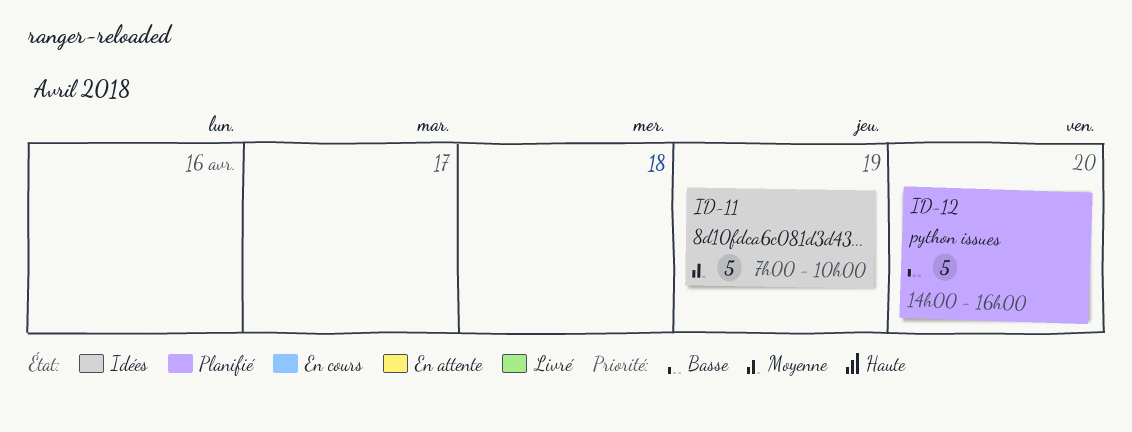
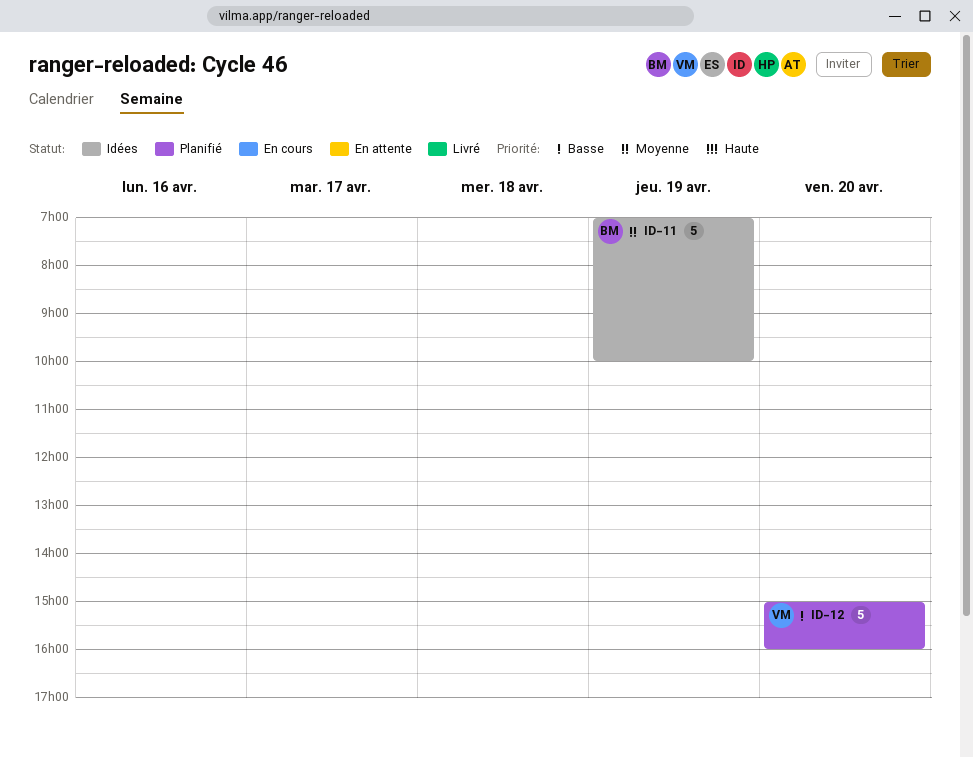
ID-12, begins: 14:00 -> 15:00

